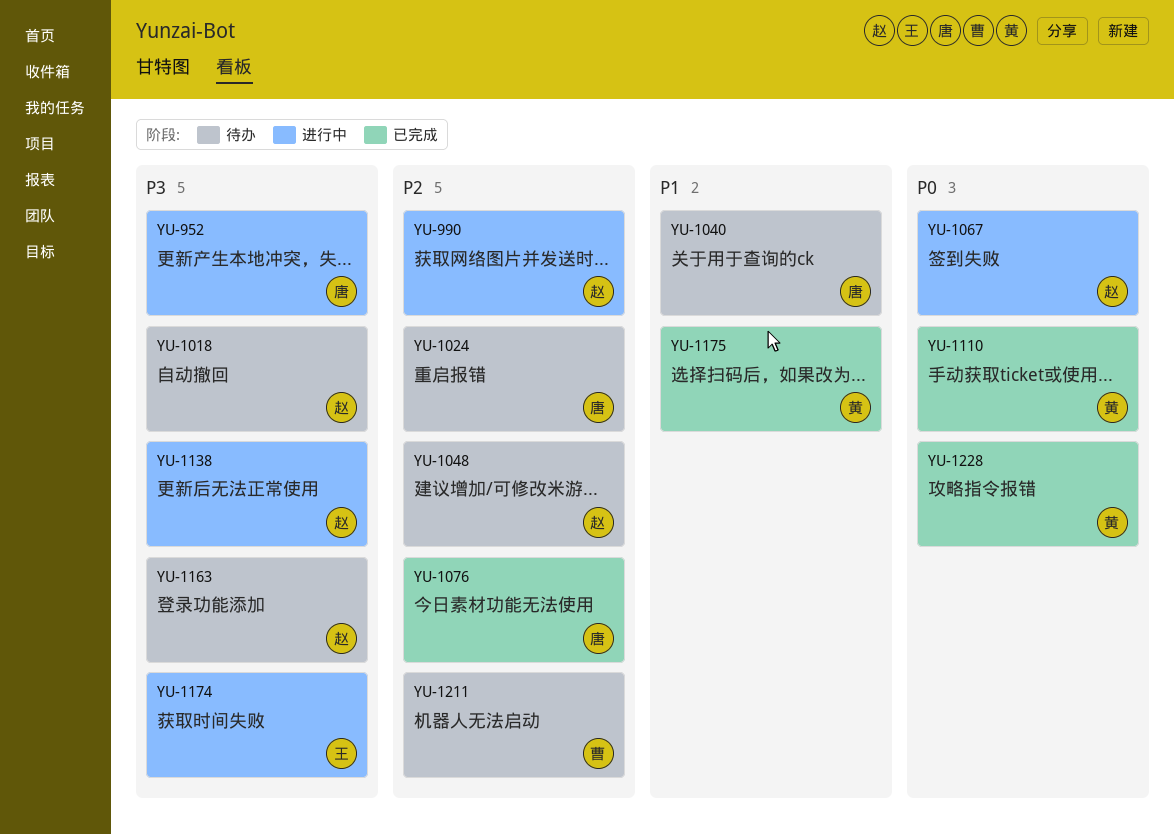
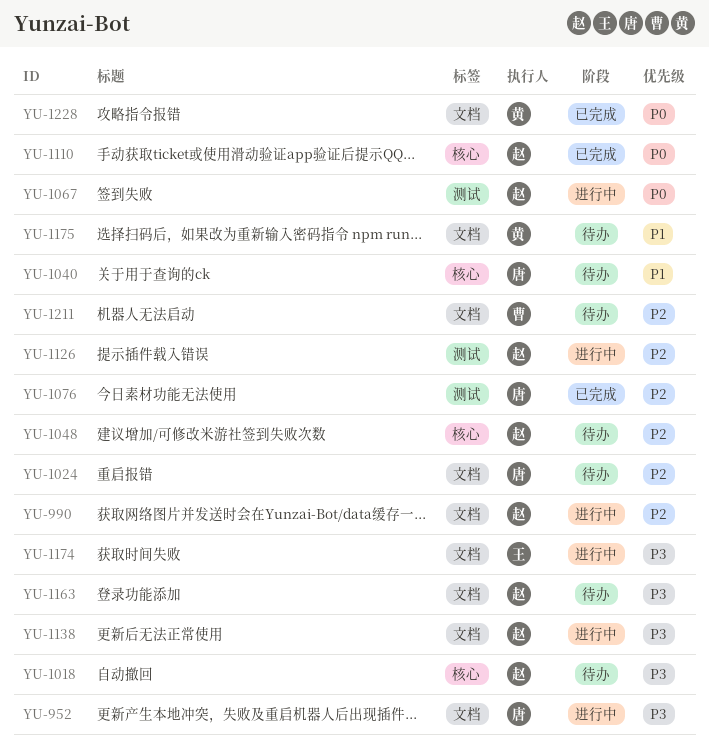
YU-1110, owner: 黄 -> 赵
YU-1126: none -> present
YU-1175, status: 已完成 -> 待办

